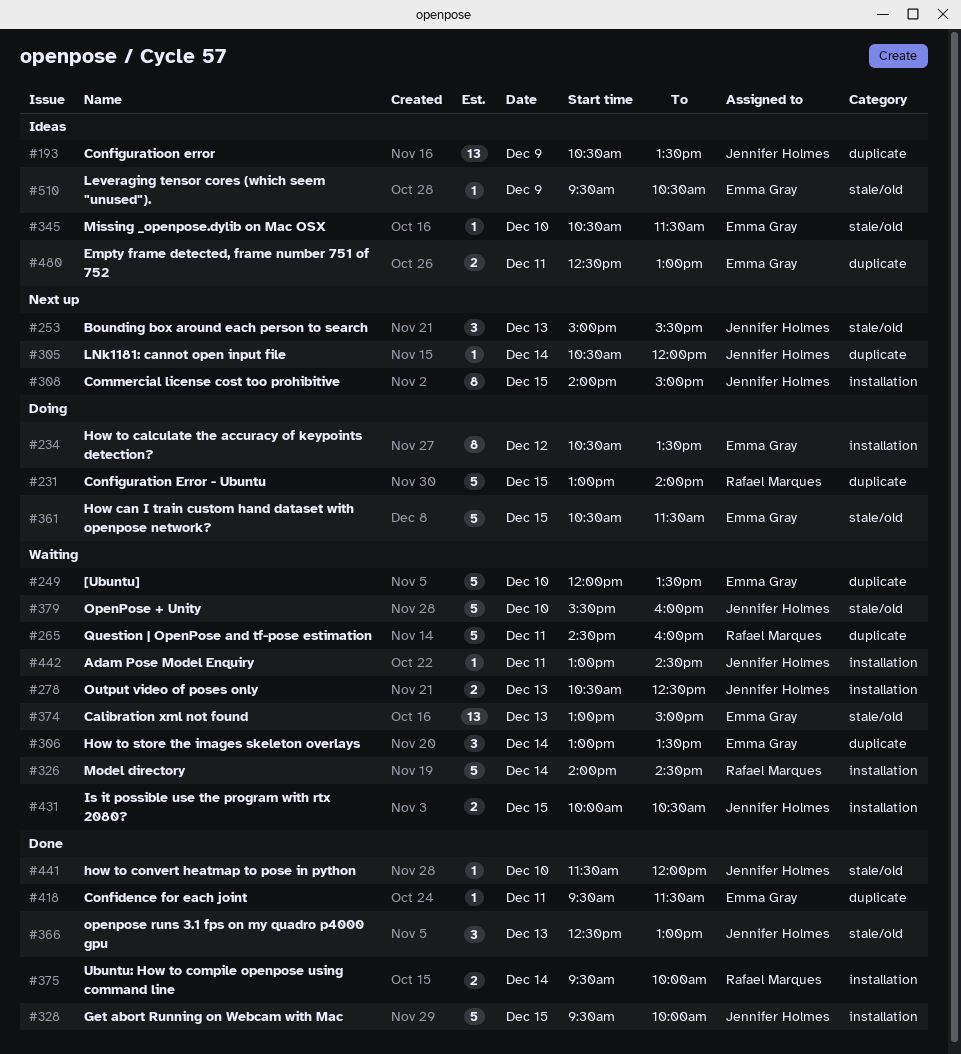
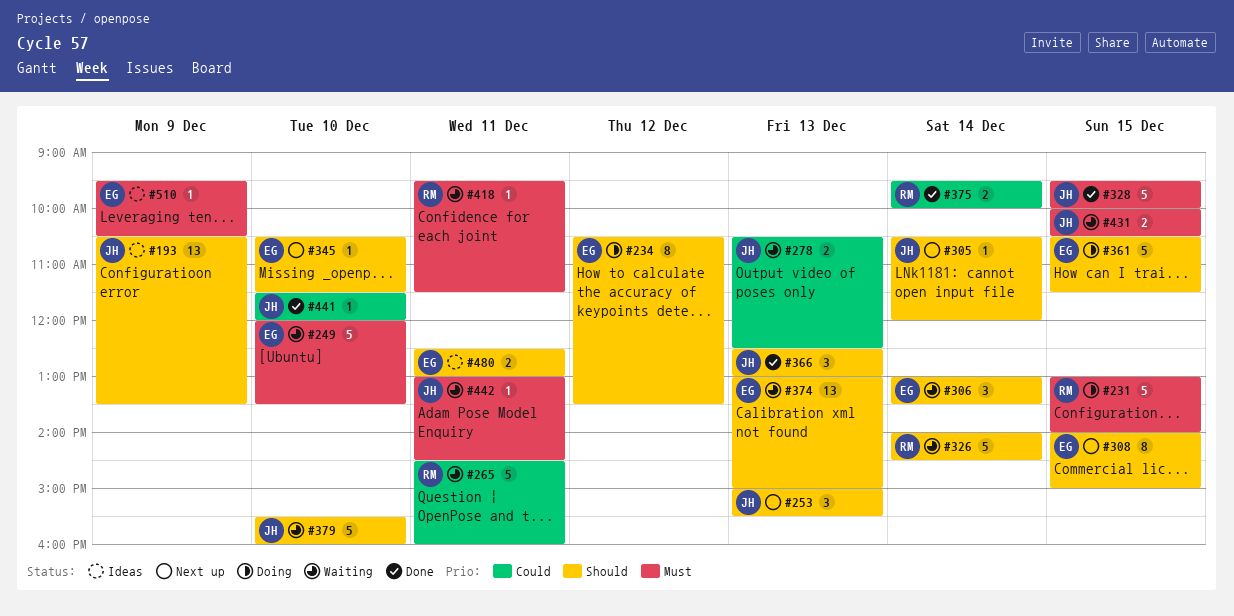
#308, owner: Jennifer Holmes -> Emma Gray
#345, status: Ideas -> Next up
#418, status: Done -> Waiting
#418, owner: Emma Gray -> Rafael Marques

